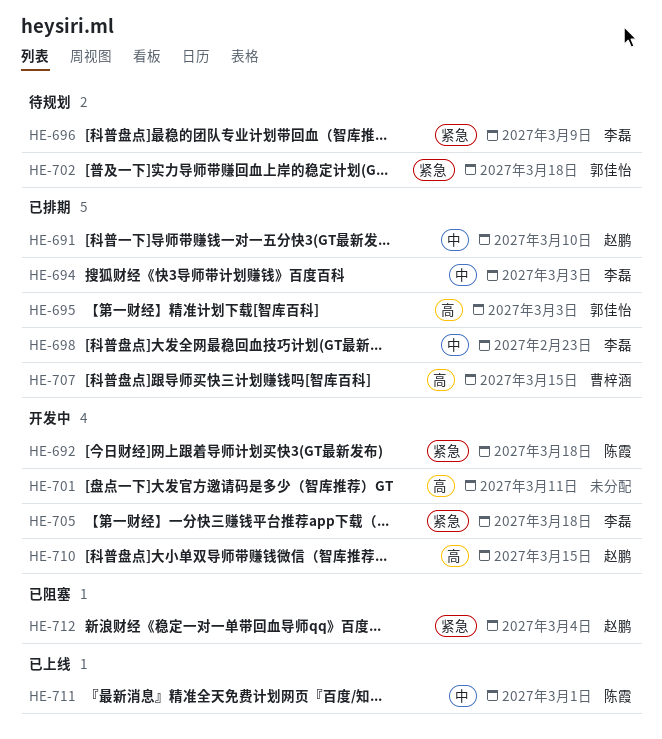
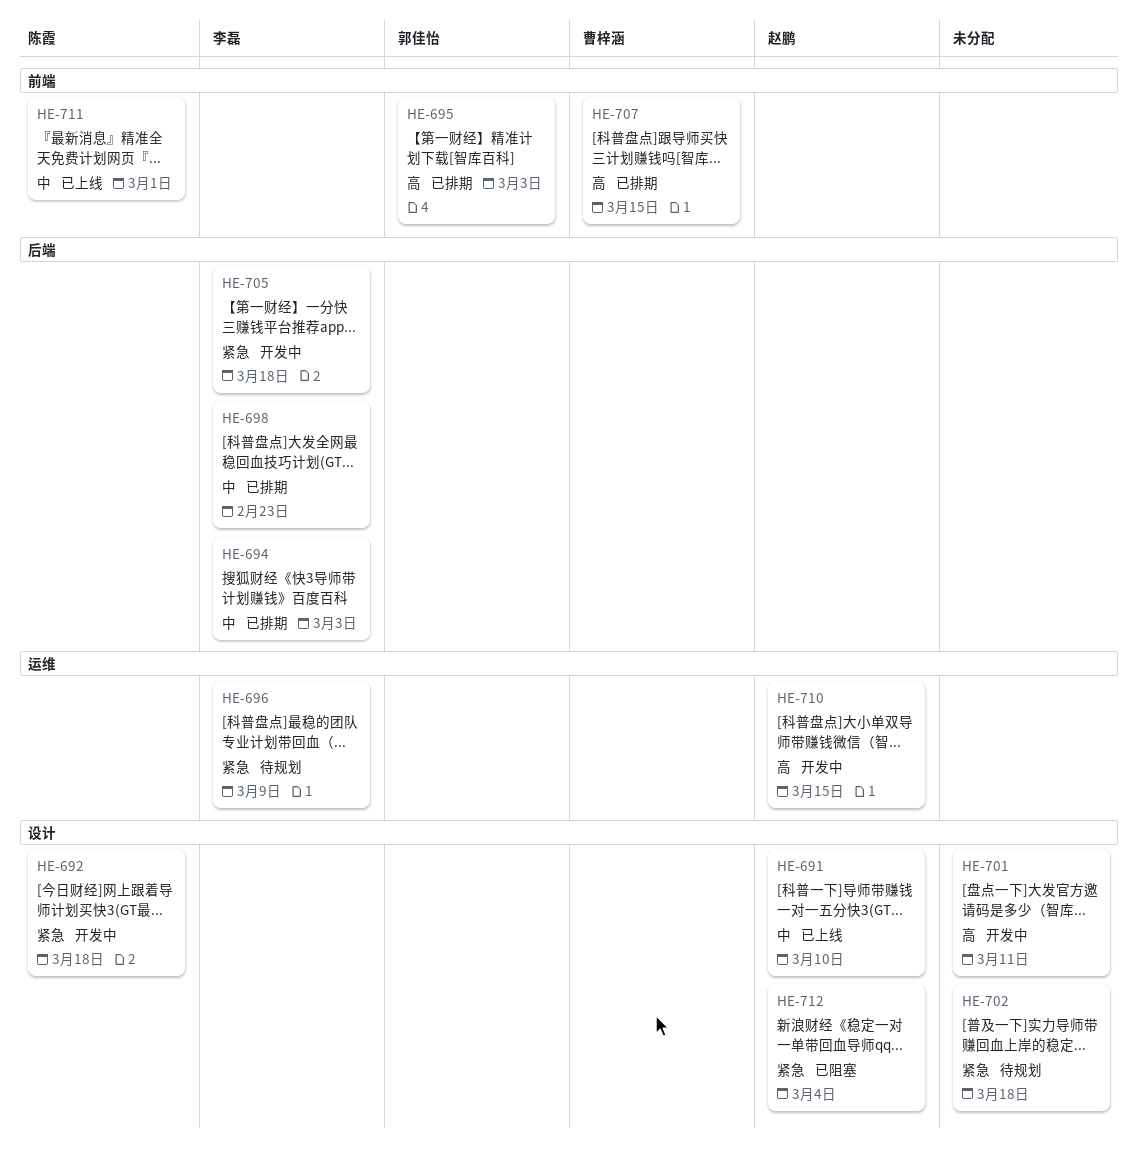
HE-691, status: 已排期 -> 已上线
HE-702, owner: 郭佳怡 -> none

